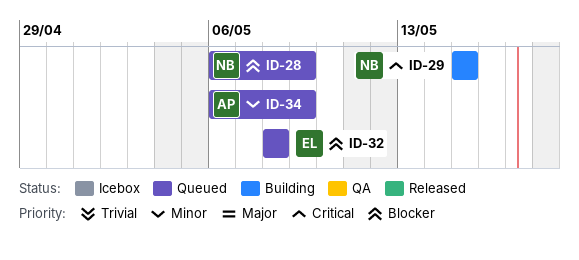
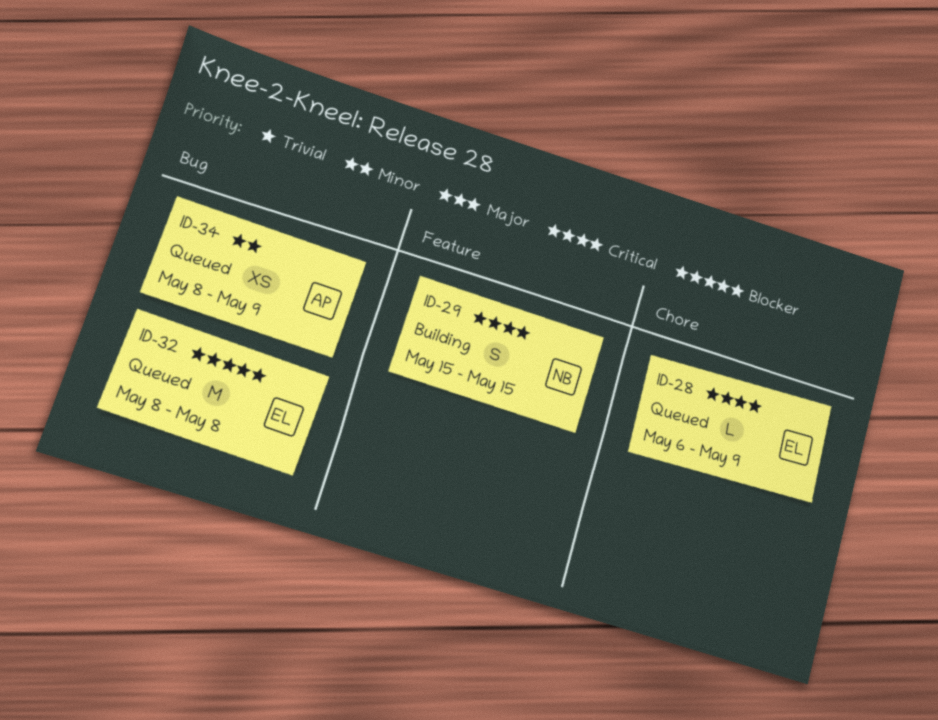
ID-28, owner: NB -> EL
ID-28, priority: Blocker -> Critical
ID-34, start: May 6 -> May 8

